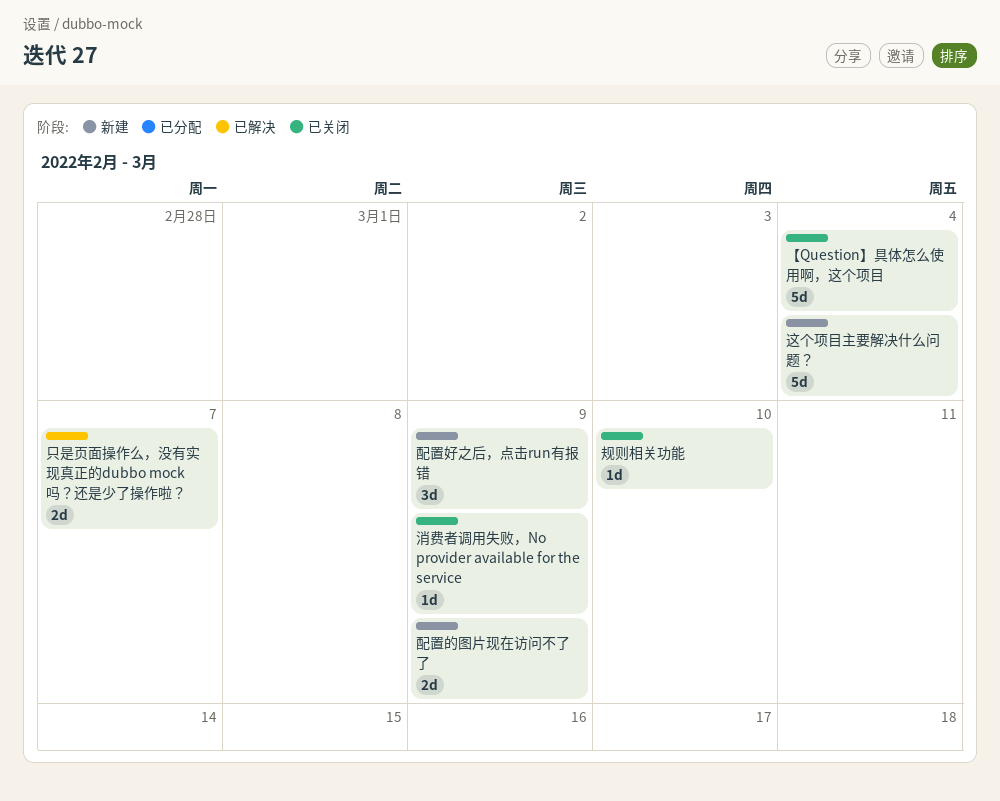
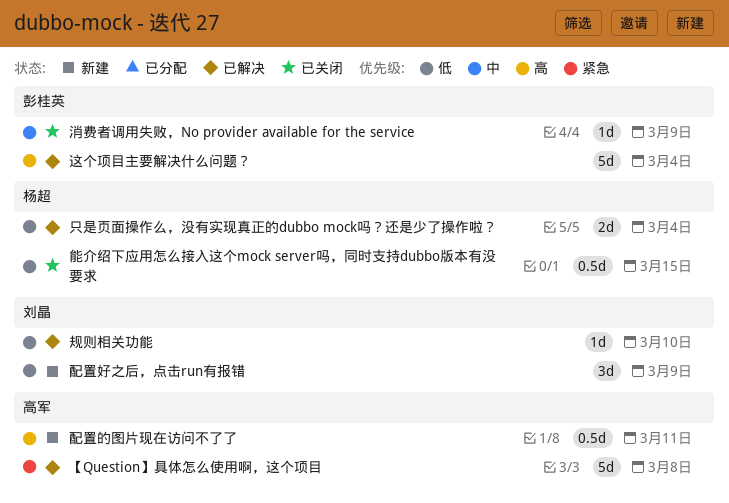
【Question】具体怎么使用啊，这个项目, status: 已关闭 -> 已解决
【Question】具体怎么使用啊，这个项目, due: Mar 4 -> Mar 8
只是页面操作么，没有实现真正的dubbo mock吗？还是少了操作啦？, due: Mar 7 -> Mar 4
能介绍下应用怎么接入这个mock server吗，同时支持dubbo版本有没要求: none -> present
规则相关功能, status: 已关闭 -> 已解决
这个项目主要解决什么问题？, status: 新建 -> 已解决
配置的图片现在访问不了了, estimate: 2d -> 0.5d
配置的图片现在访问不了了, due: Mar 9 -> Mar 11

